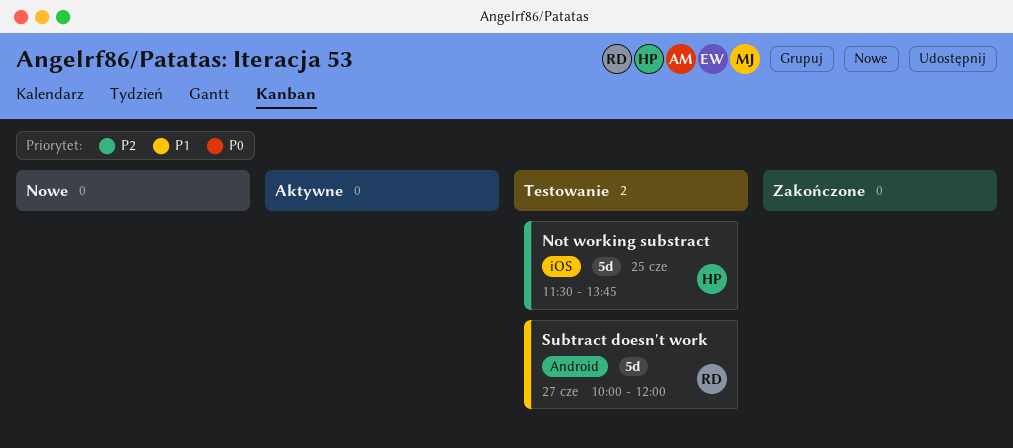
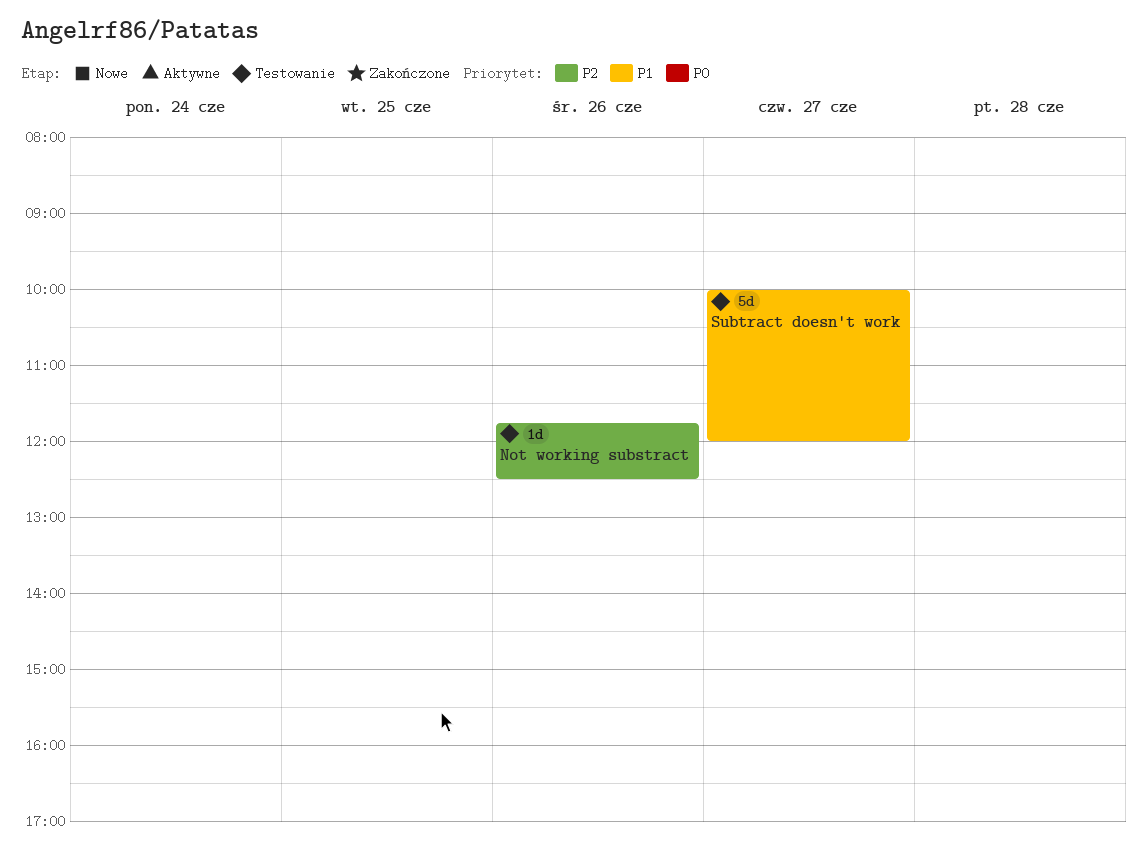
Not working substract, estimate: 5d -> 1d
Not working substract, day: Jun 25 -> Jun 26
Not working substract, begins: 11:30 -> 11:45
Not working substract, ends: 13:45 -> 12:30

